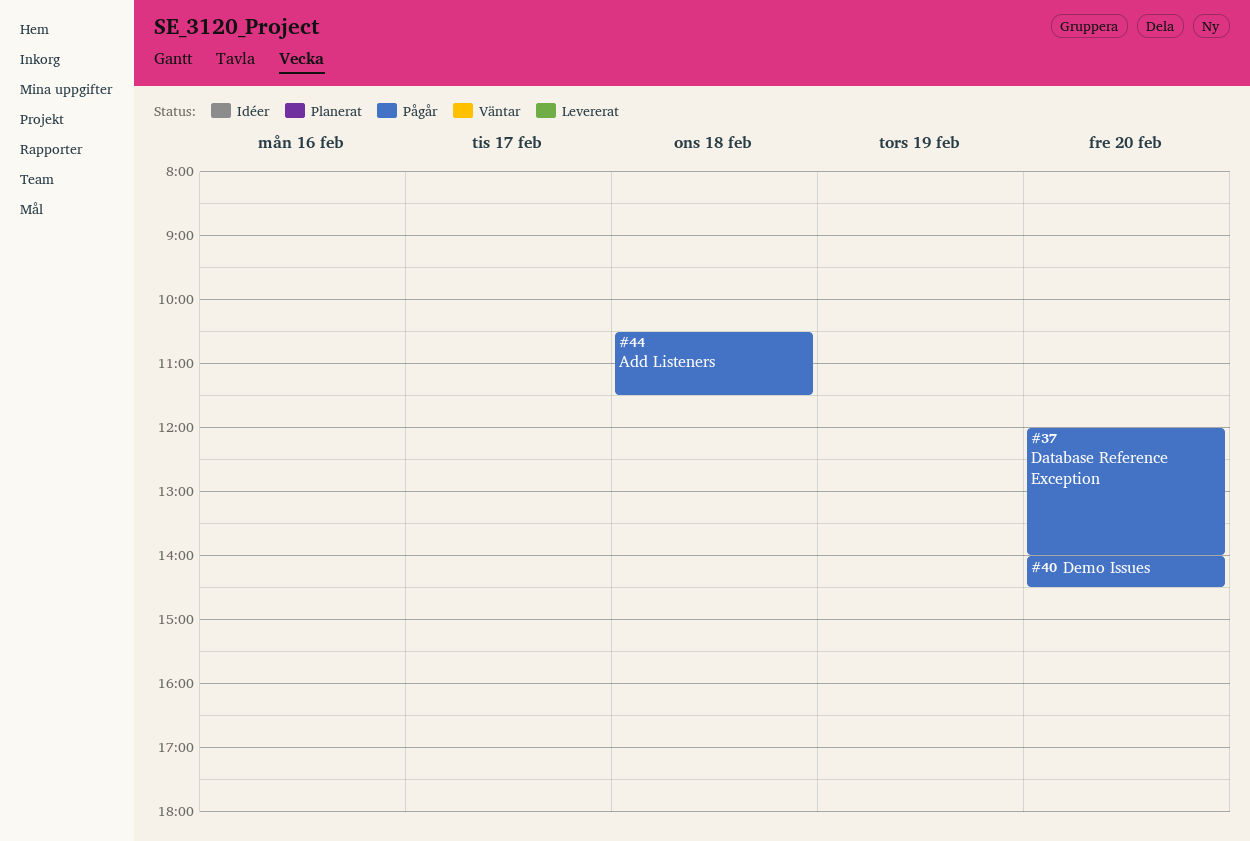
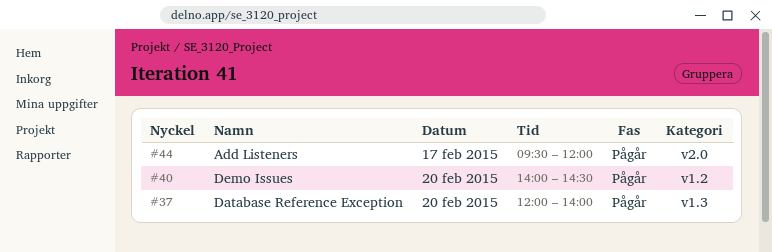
#44, day: Feb 18 -> Feb 17
#44, begins: 10:30 -> 09:30
#44, ends: 11:30 -> 12:00

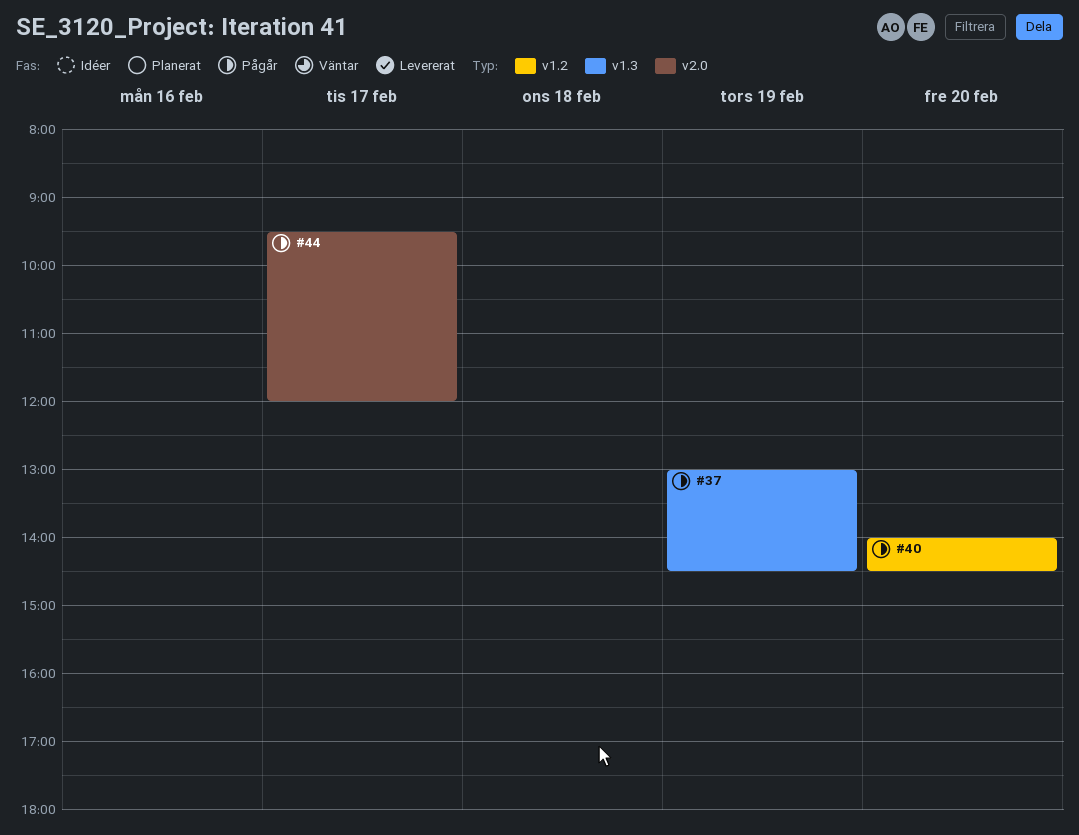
#37, day: Feb 20 -> Feb 19
#37, begins: 12:00 -> 13:00
#37, ends: 14:00 -> 14:30

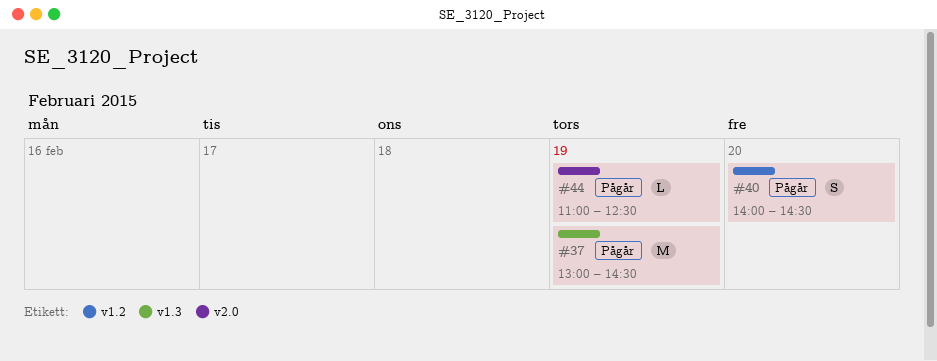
#44, day: Feb 17 -> Feb 19
#44, begins: 09:30 -> 11:00
#44, ends: 12:00 -> 12:30

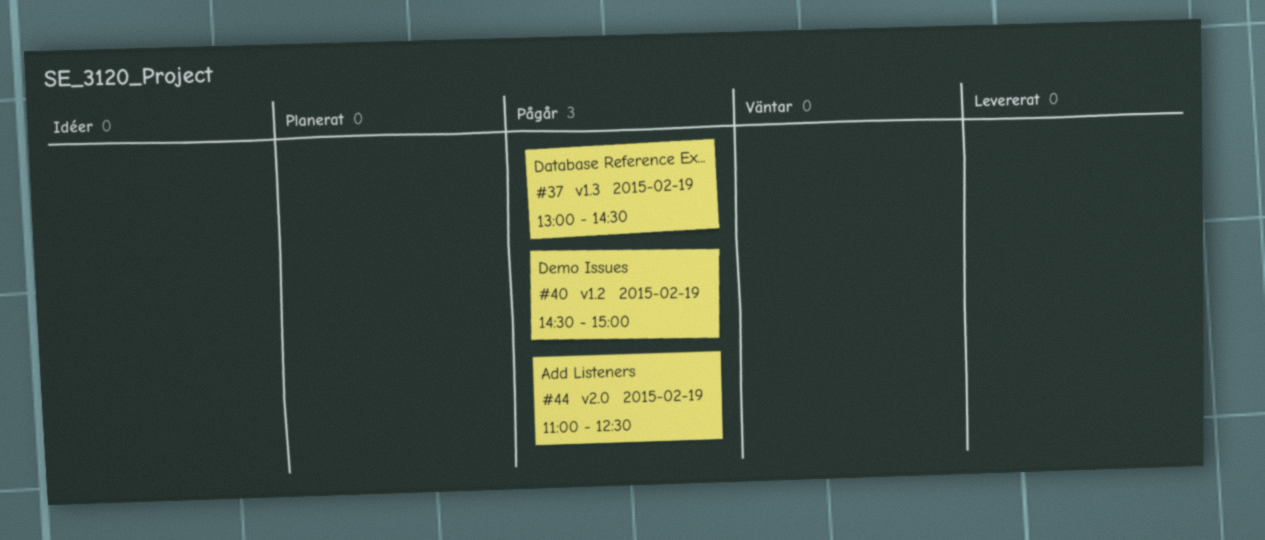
#40, day: Feb 20 -> Feb 19
#40, begins: 14:00 -> 14:30
#40, ends: 14:30 -> 15:00

